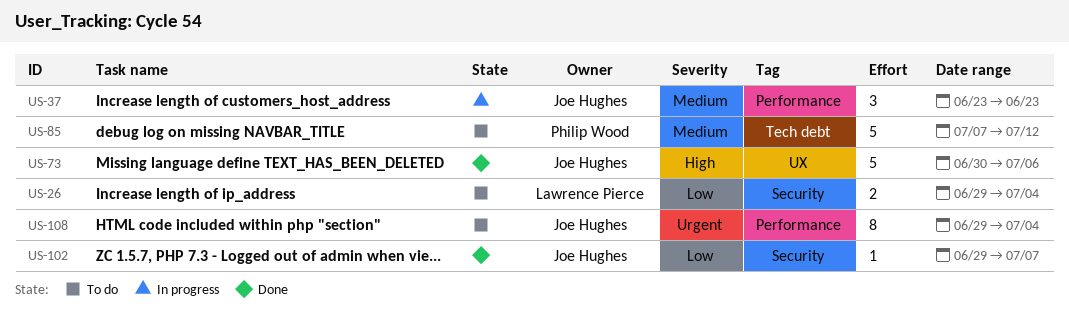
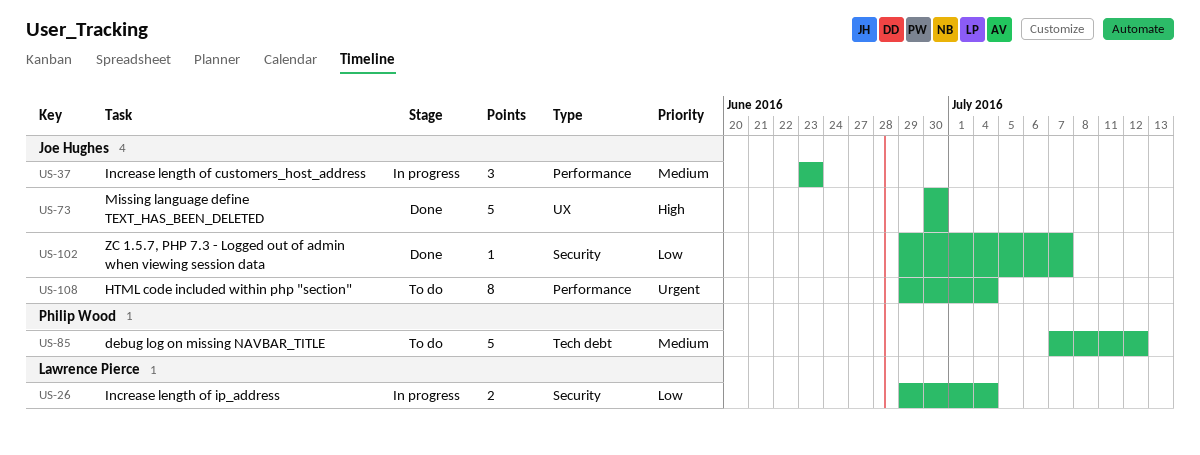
US-26, status: To do -> In progress
US-73, due: Jul 6 -> Jun 30

